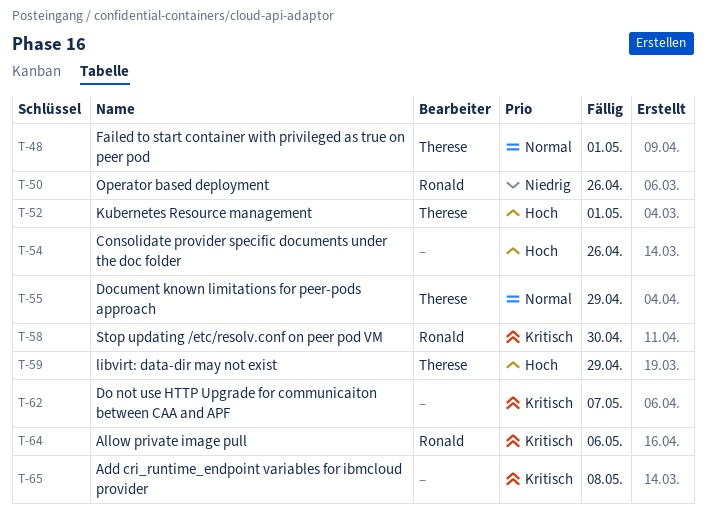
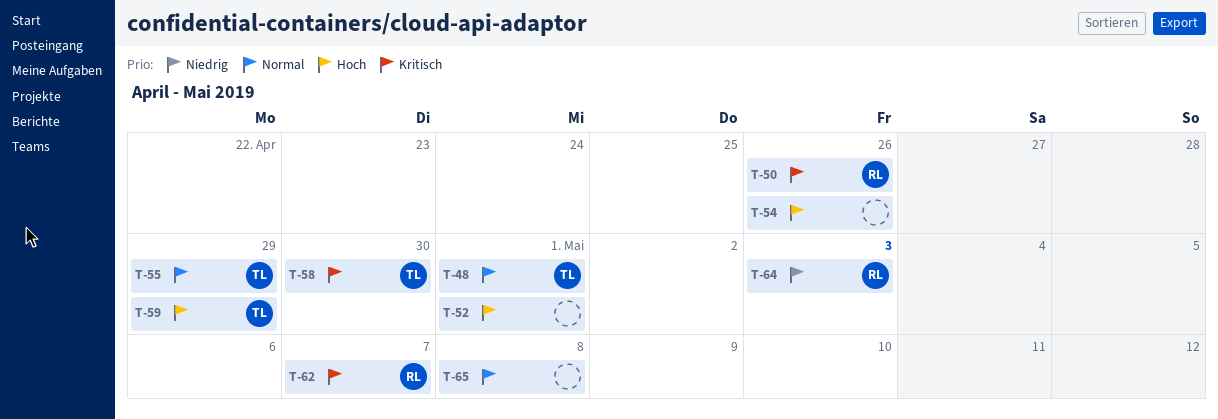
T-50, priority: Niedrig -> Kritisch
T-52, owner: Therese -> none
T-58, owner: Ronald -> Therese
T-62, owner: none -> Ronald
T-64, priority: Kritisch -> Niedrig
T-64, due: May 6 -> May 3
T-65, priority: Kritisch -> Normal

